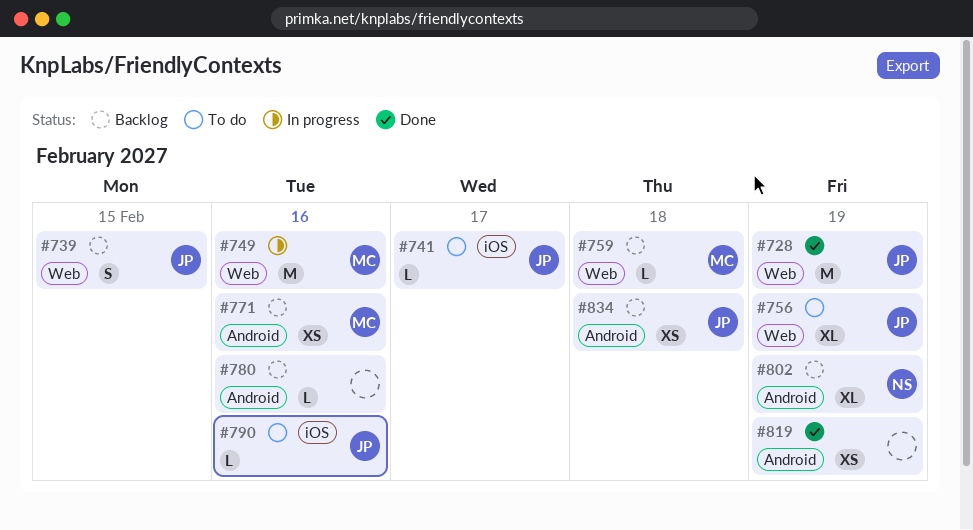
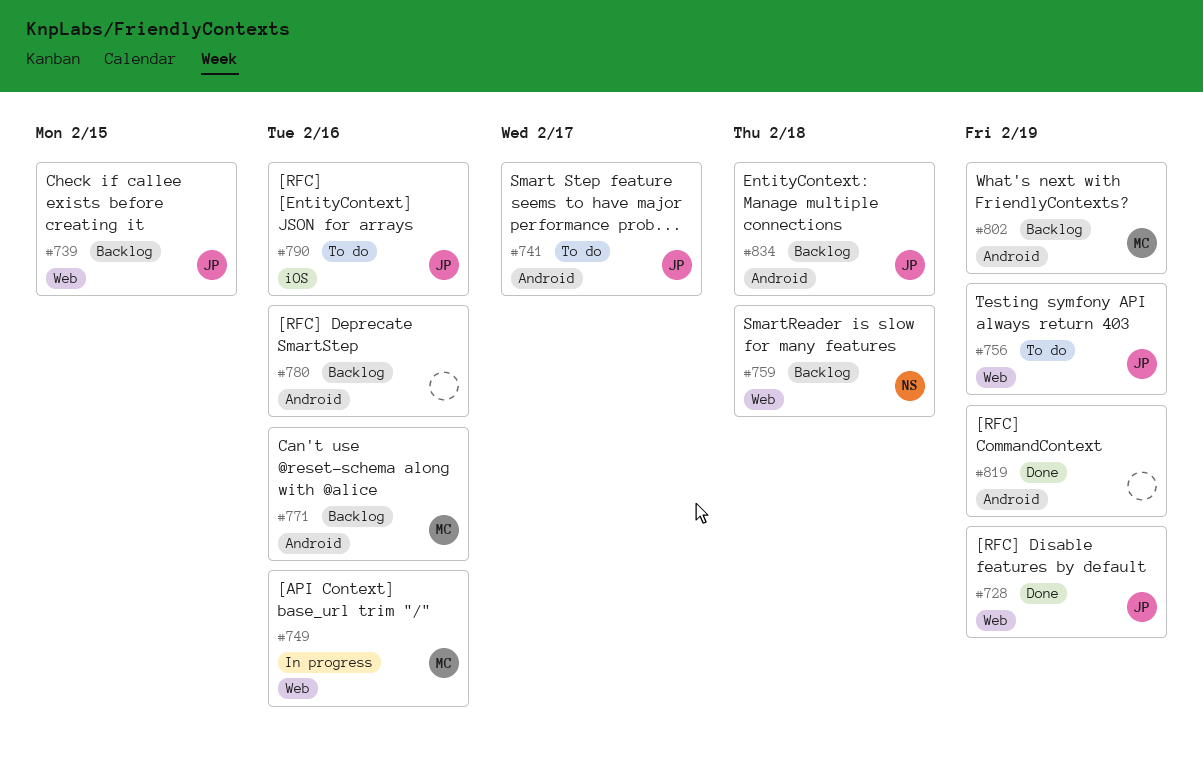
#741, label: iOS -> Android
#759, owner: MC -> NS
#802, owner: NS -> MC

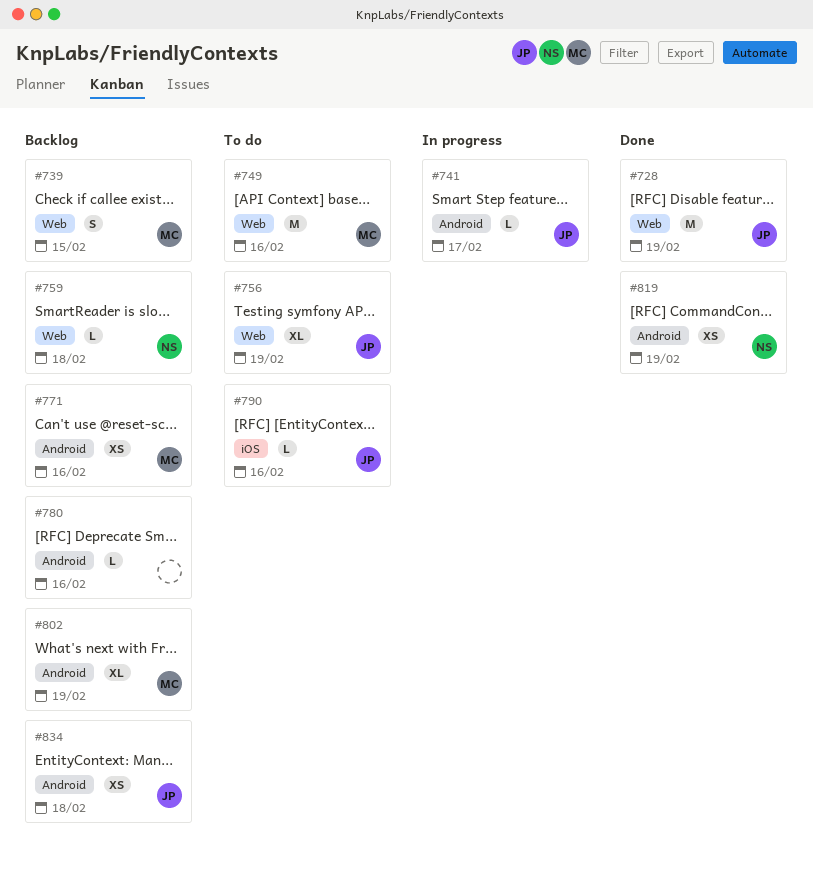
#739, owner: JP -> MC
#741, status: To do -> In progress
#749, status: In progress -> To do
#819, owner: none -> NS

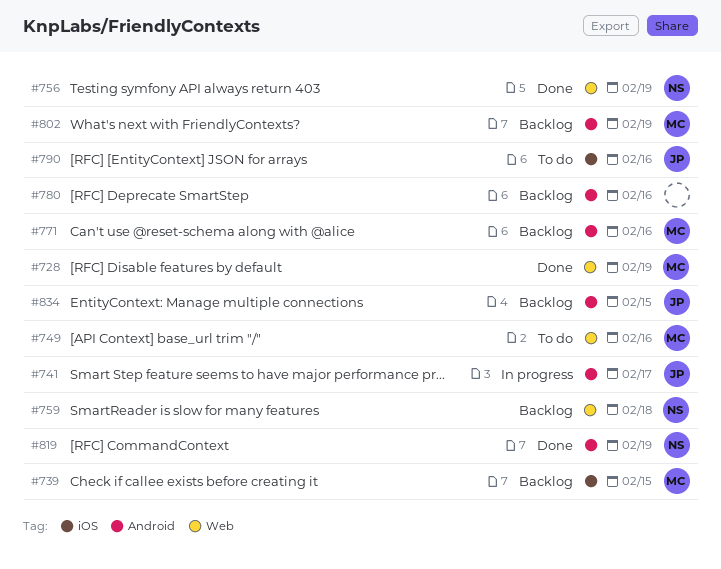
#728, owner: JP -> MC
#739, label: Web -> iOS
#756, status: To do -> Done
#756, owner: JP -> NS
#834, due: Feb 18 -> Feb 15

